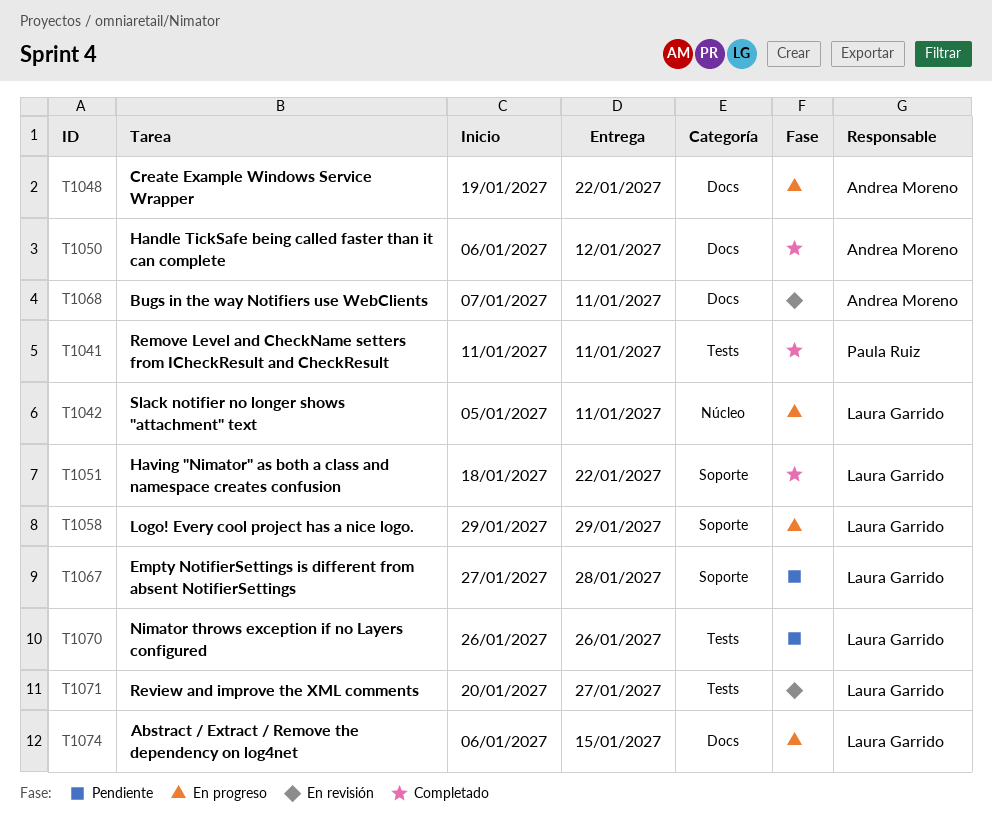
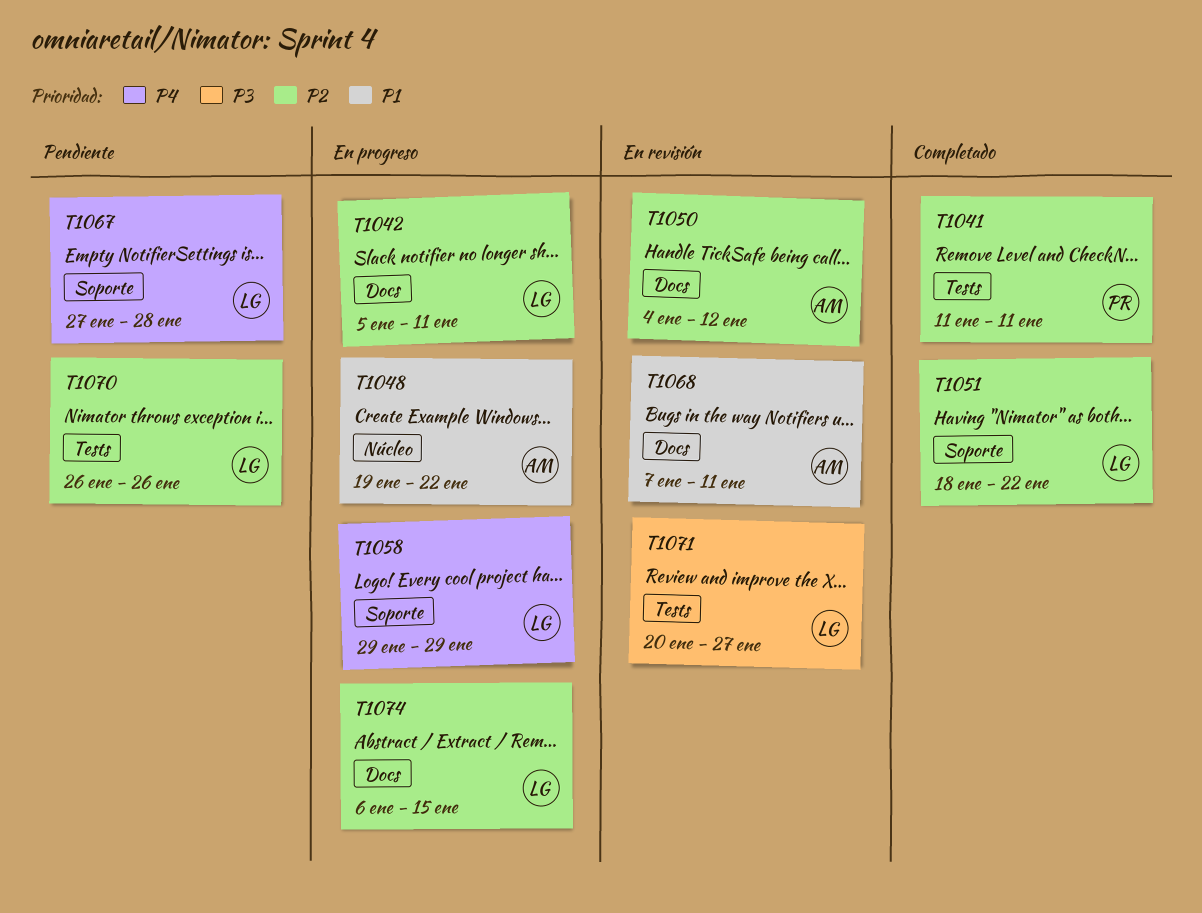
T1042, label: Núcleo -> Docs
T1048, label: Docs -> Núcleo
T1050, status: Completado -> En revisión
T1050, start: Jan 6 -> Jan 4

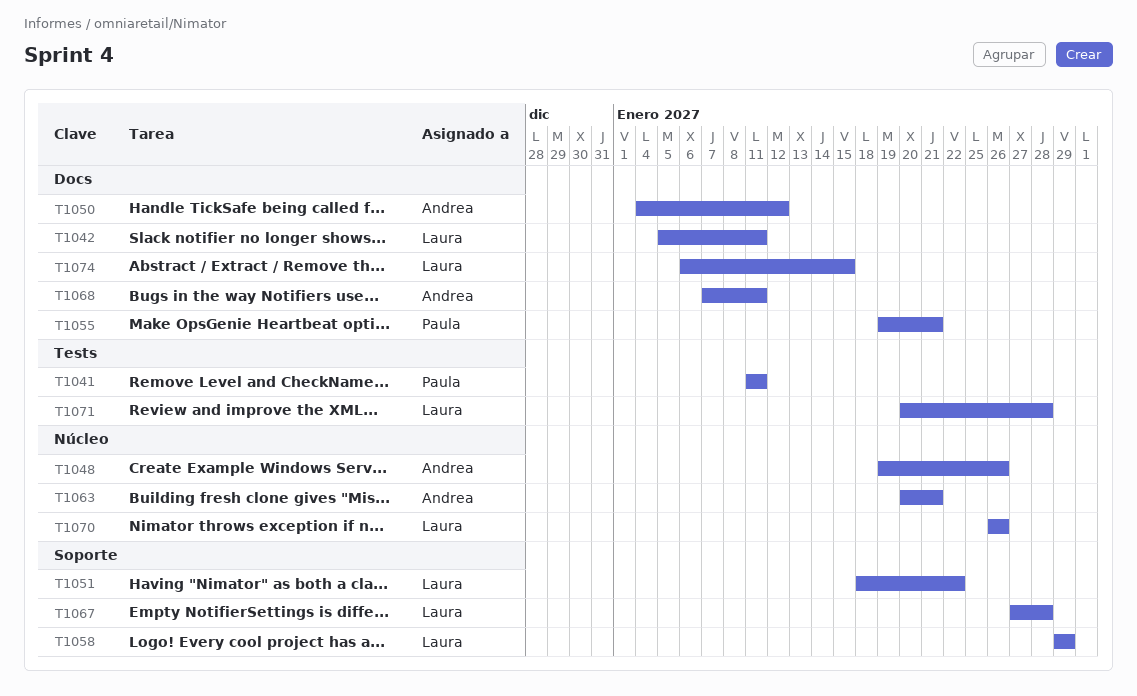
T1048, due: Jan 22 -> Jan 26
T1055: none -> present
T1063: none -> present
T1070, label: Tests -> Núcleo
T1071, due: Jan 27 -> Jan 28

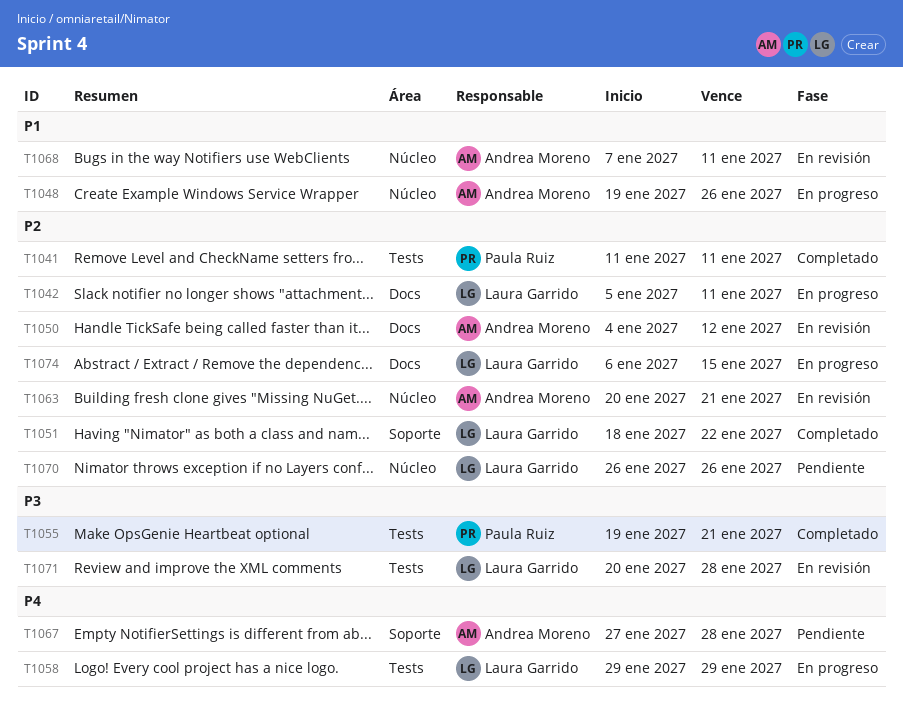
T1055, label: Docs -> Tests
T1058, label: Soporte -> Tests
T1067, owner: Laura Garrido -> Andrea Moreno
T1068, label: Docs -> Núcleo

